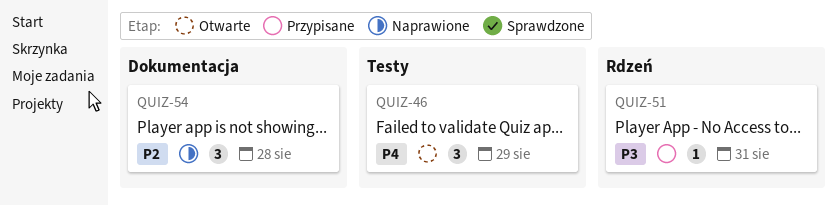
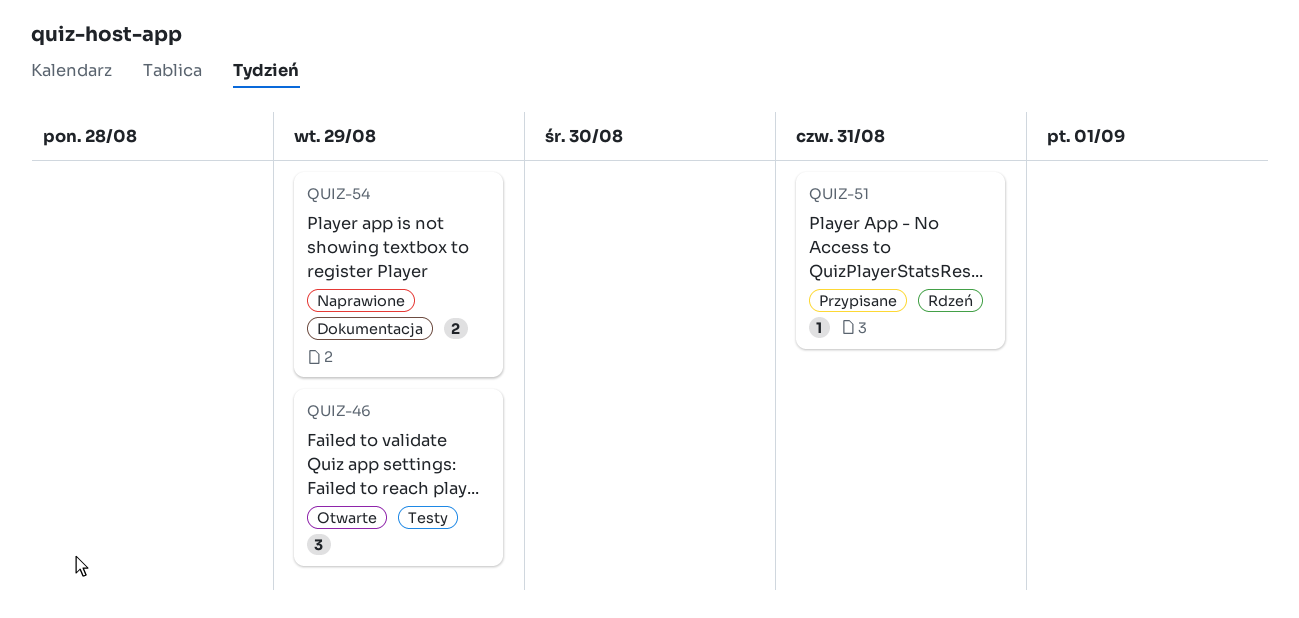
QUIZ-54, estimate: 3 -> 2
QUIZ-54, due: Aug 28 -> Aug 29

